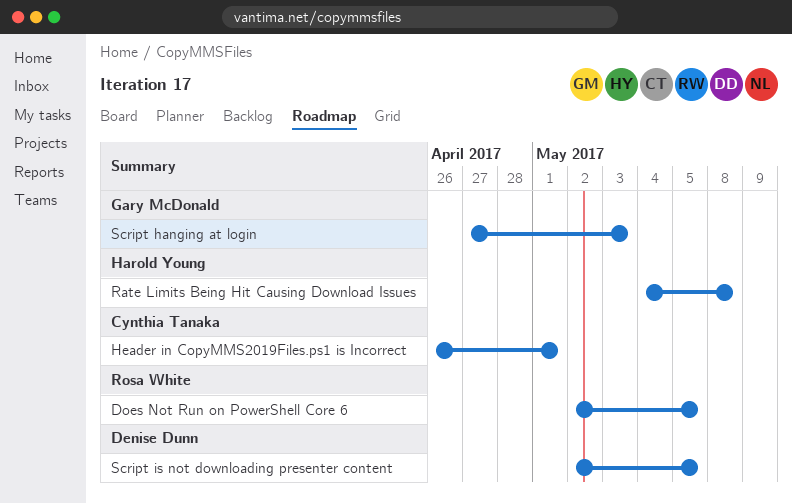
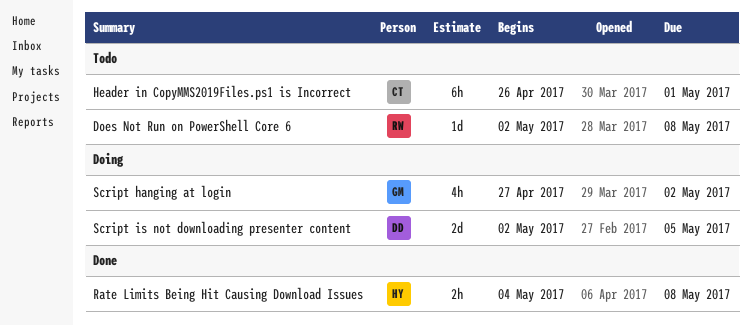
Does Not Run on PowerShell Core 6, due: May 5 -> May 8
Script hanging at login, due: May 3 -> May 2

